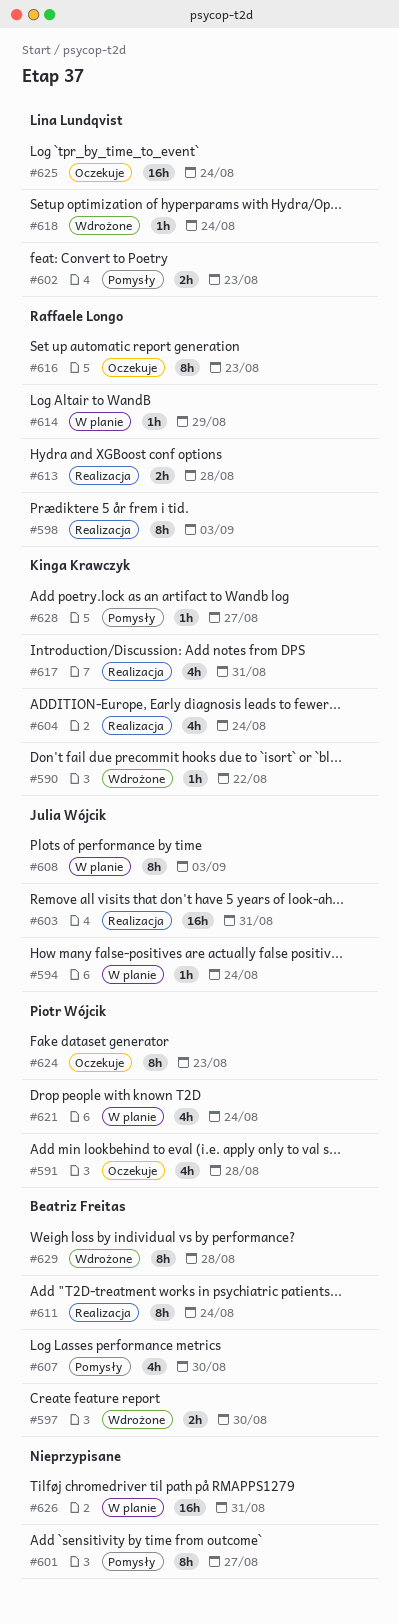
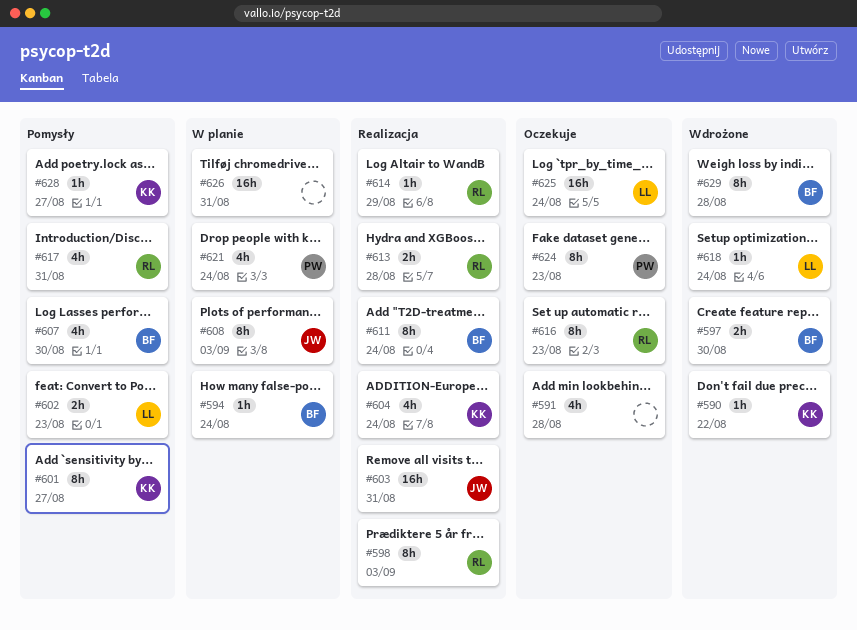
#591, owner: Piotr Wójcik -> none
#594, owner: Julia Wójcik -> Beatriz Freitas
#601, owner: none -> Kinga Krawczyk
#614, status: W planie -> Realizacja
#617, status: Realizacja -> Pomysły
#617, owner: Kinga Krawczyk -> Raffaele Longo

